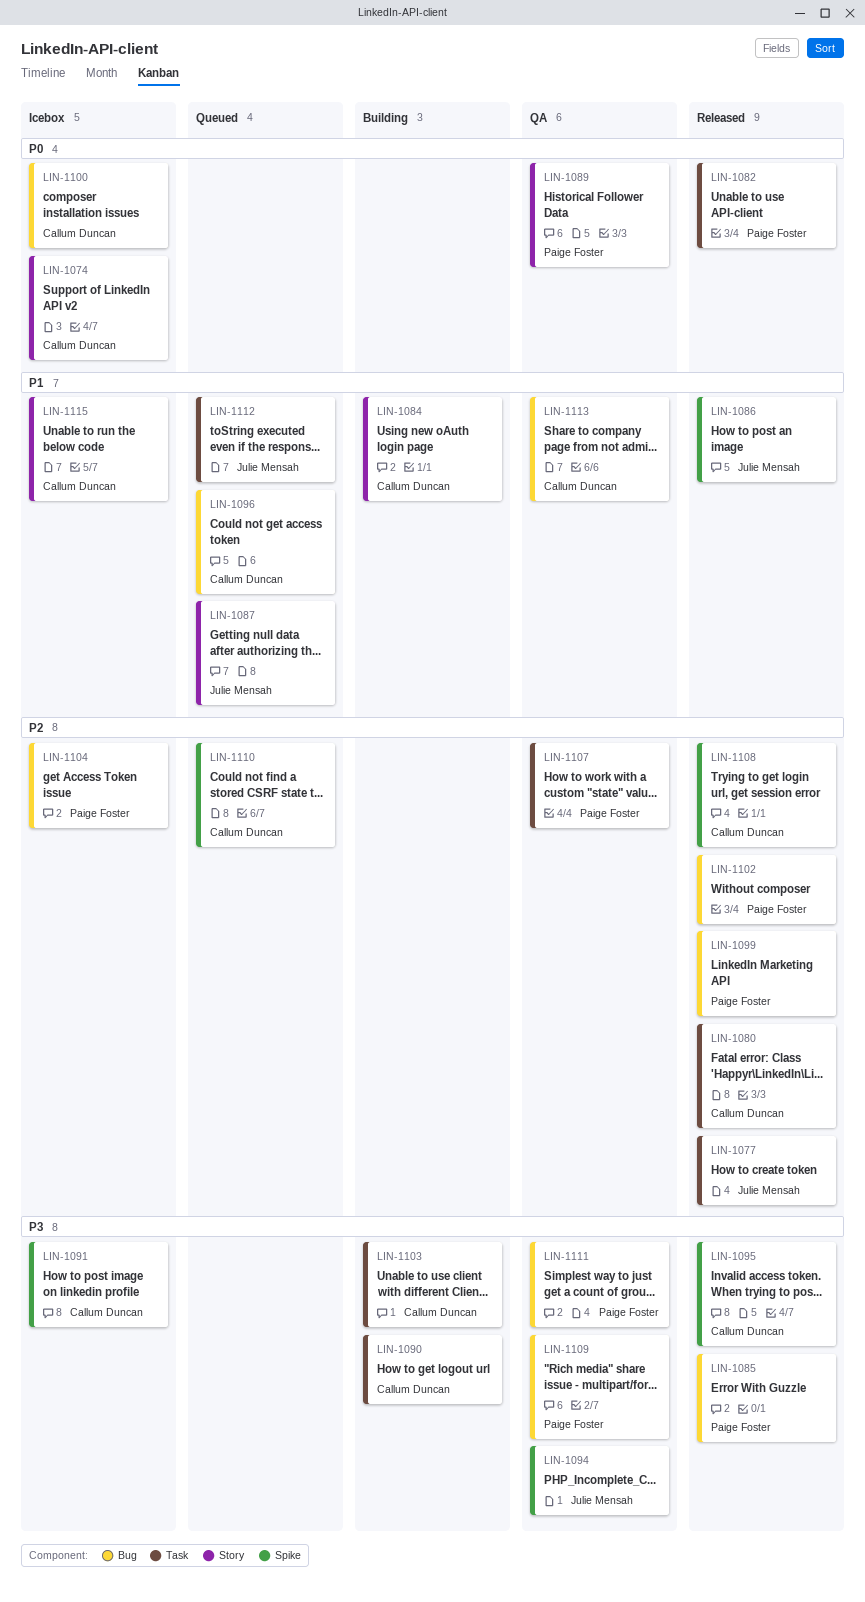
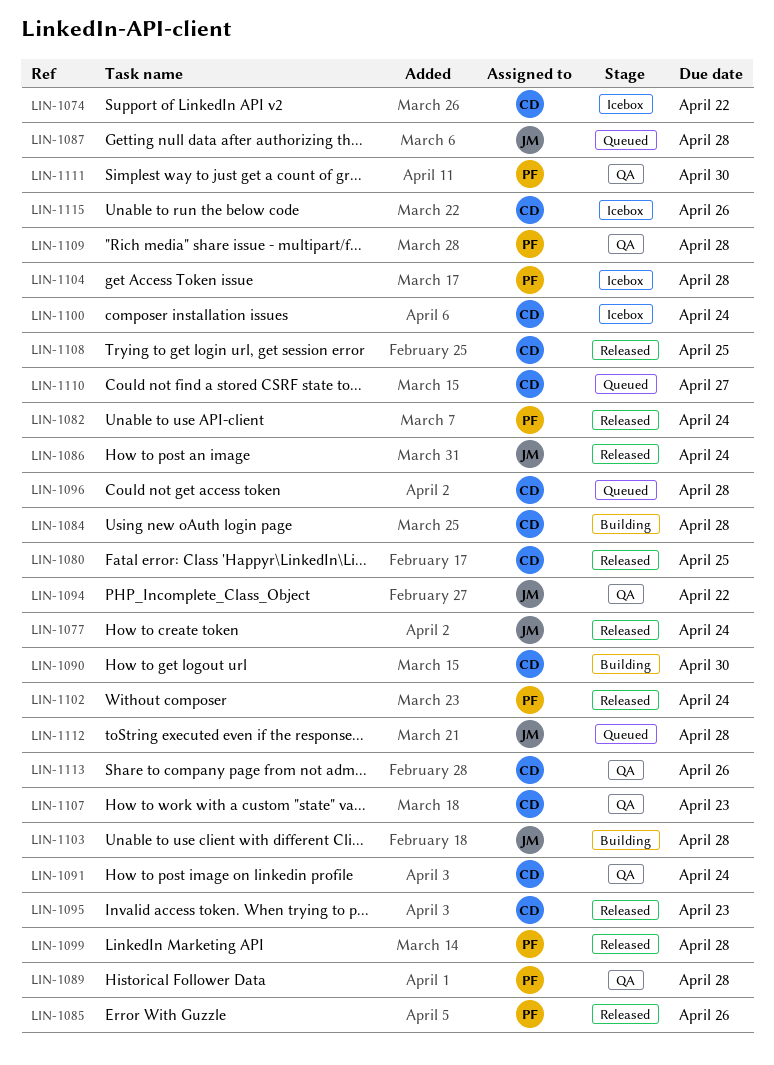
LIN-1091, status: Icebox -> QA
LIN-1103, owner: Callum Duncan -> Julie Mensah
LIN-1107, owner: Paige Foster -> Callum Duncan

